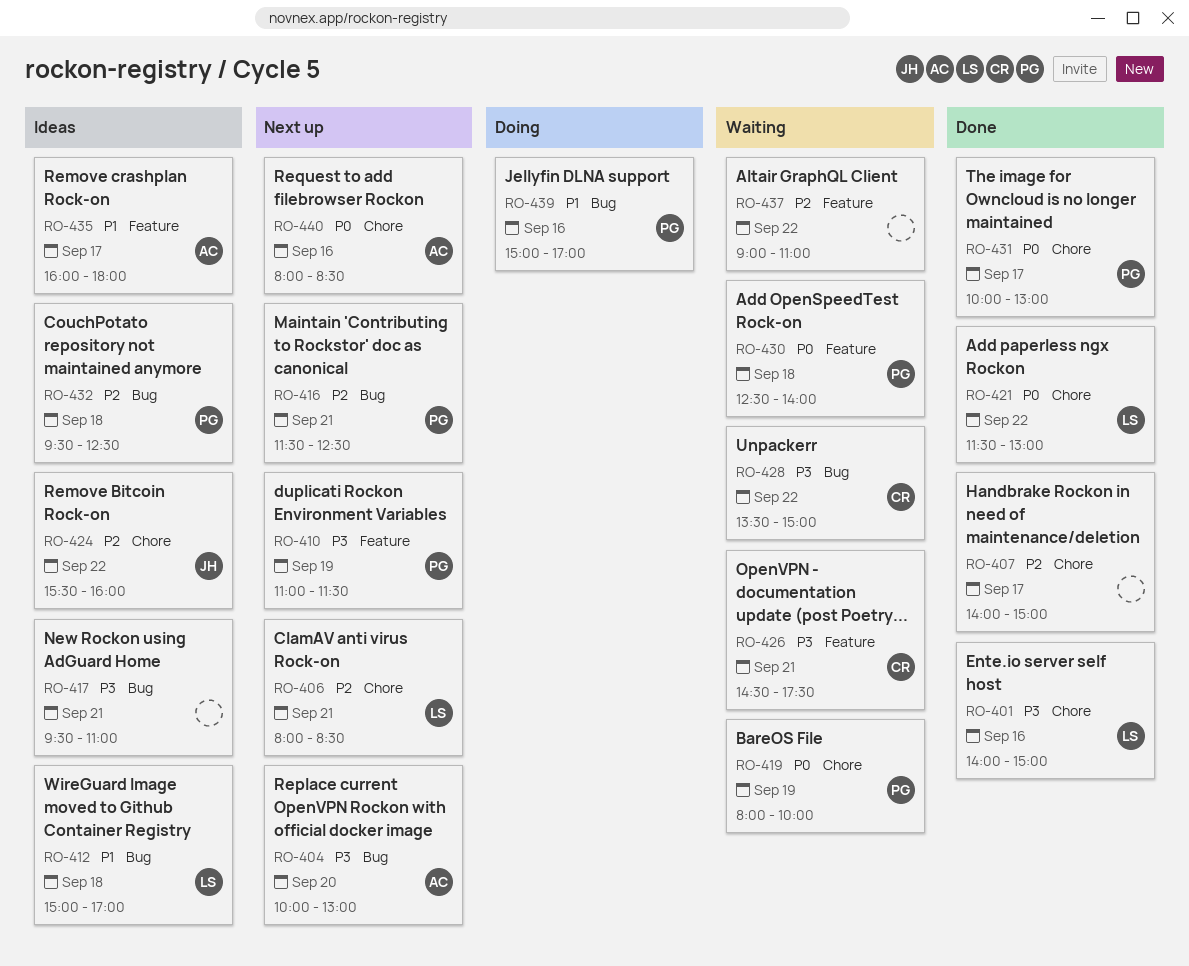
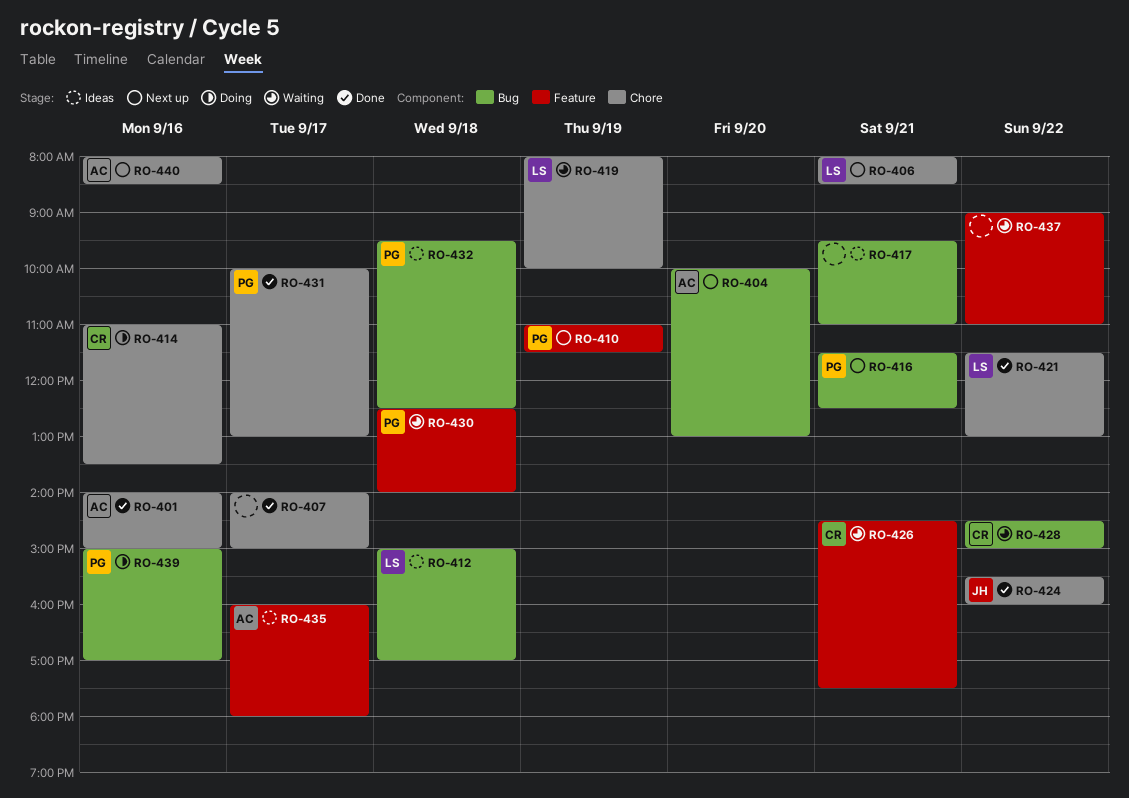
RO-401, owner: LS -> AC
RO-414: none -> present
RO-419, owner: PG -> LS
RO-424, status: Ideas -> Done
RO-428, begins: 13:30 -> 14:30

